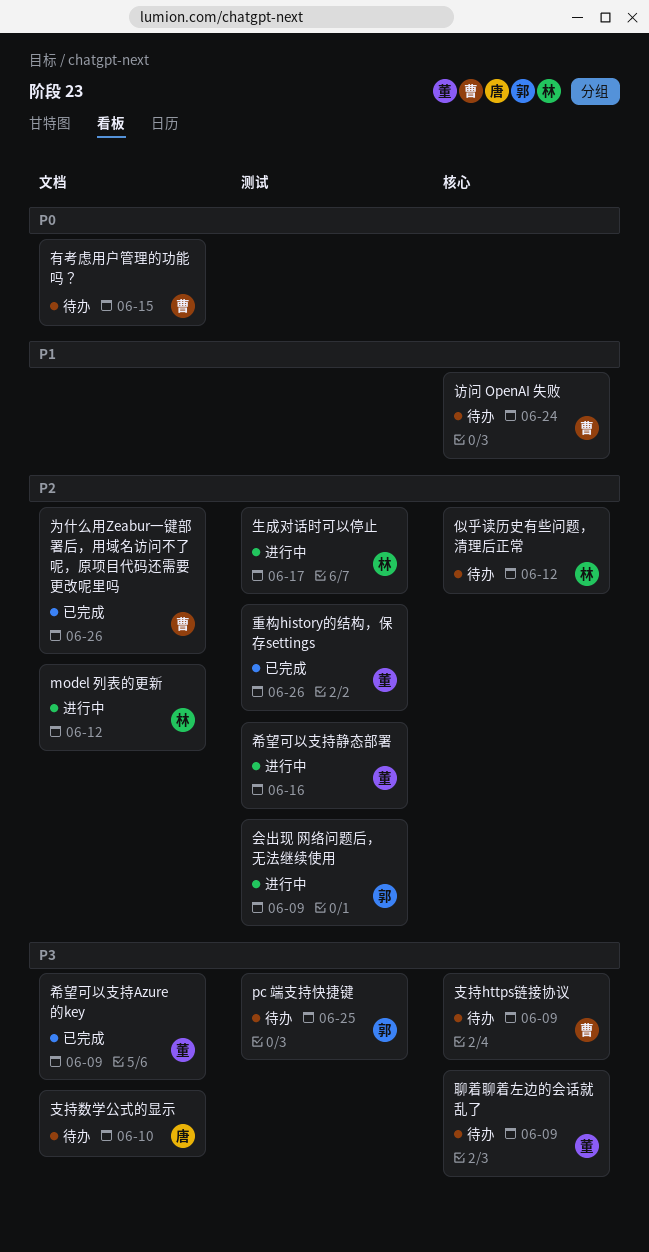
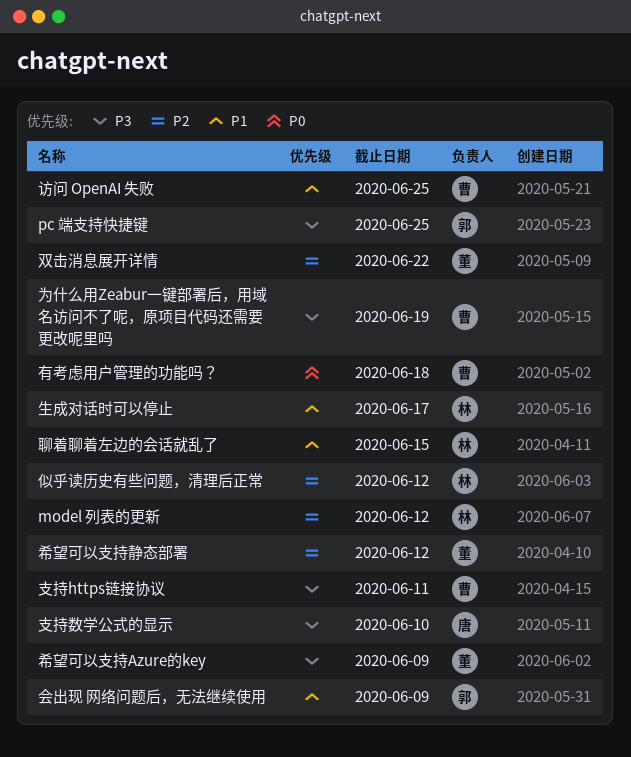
为什么用Zeabur一键部署后，用域名访问不了呢，原项目代码还需要更改呢里吗, priority: P2 -> P3
为什么用Zeabur一键部署后，用域名访问不了呢，原项目代码还需要更改呢里吗, due: Jun 26 -> Jun 19
会出现 网络问题后，无法继续使用, priority: P2 -> P1
双击消息展开详情: none -> present
希望可以支持静态部署, due: Jun 16 -> Jun 12
支持https链接协议, due: Jun 9 -> Jun 11
有考虑用户管理的功能吗？, due: Jun 15 -> Jun 18
生成对话时可以停止, priority: P2 -> P1
聊着聊着左边的会话就乱了, owner: 董 -> 林
聊着聊着左边的会话就乱了, priority: P3 -> P1
聊着聊着左边的会话就乱了, due: Jun 9 -> Jun 15
访问 OpenAI 失败, due: Jun 24 -> Jun 25
重构history的结构，保存settings: present -> none

